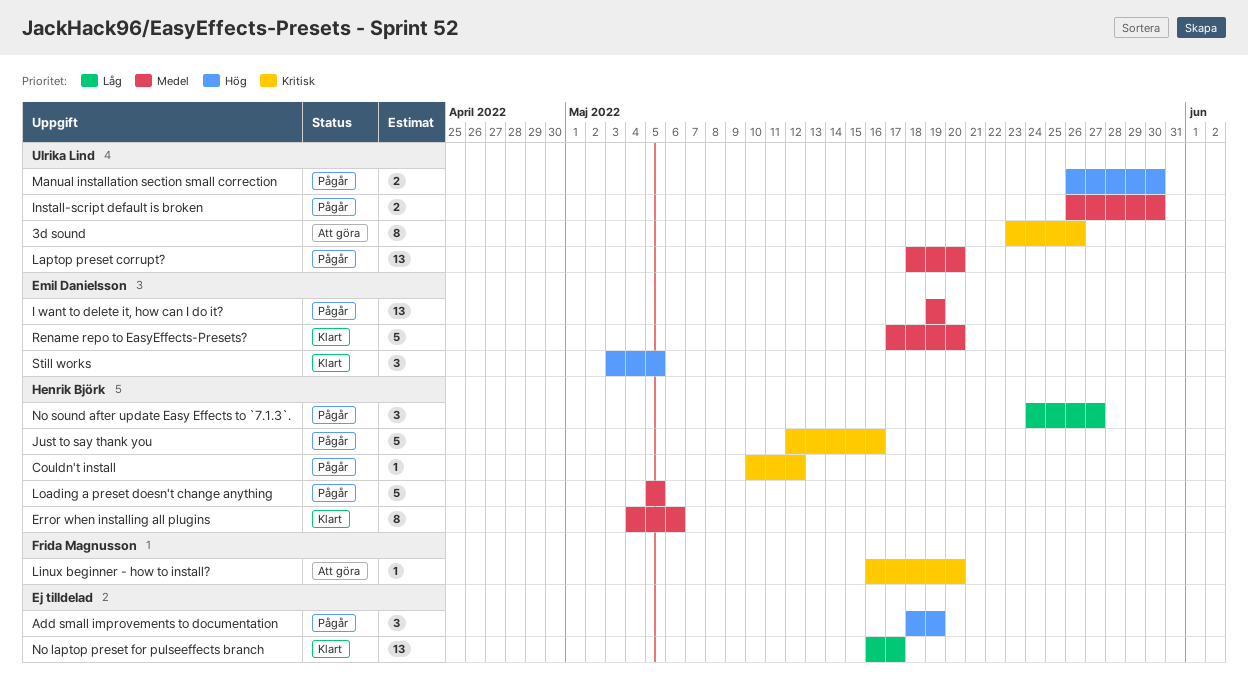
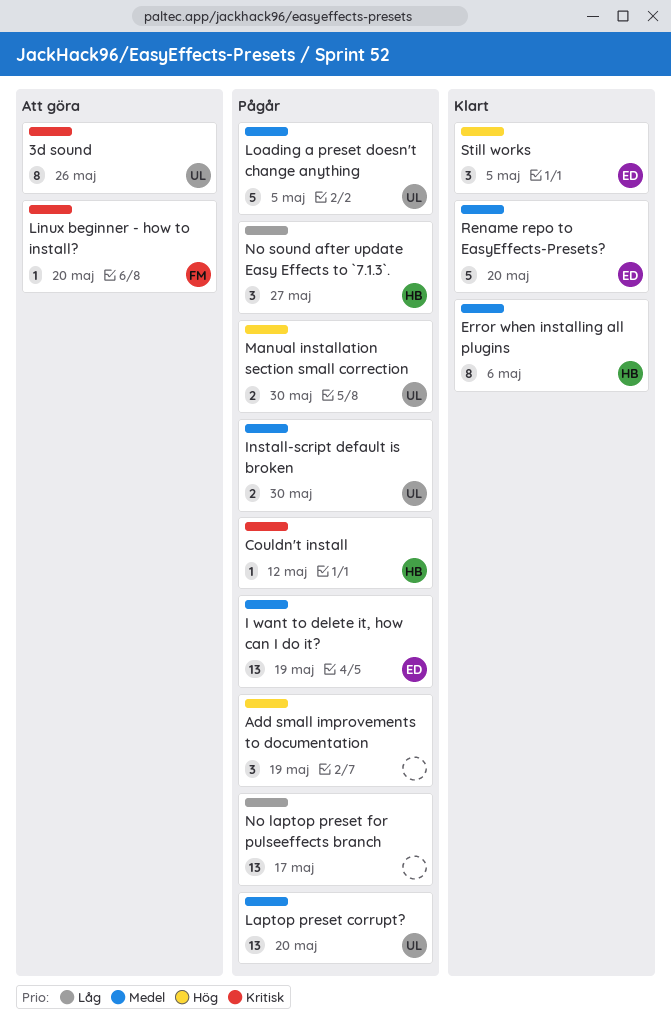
Just to say thank you: present -> none
Loading a preset doesn't change anything, owner: Henrik Björk -> Ulrika Lind
No laptop preset for pulseeffects branch, status: Klart -> Pågår

